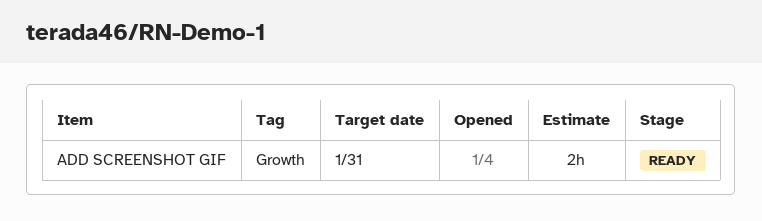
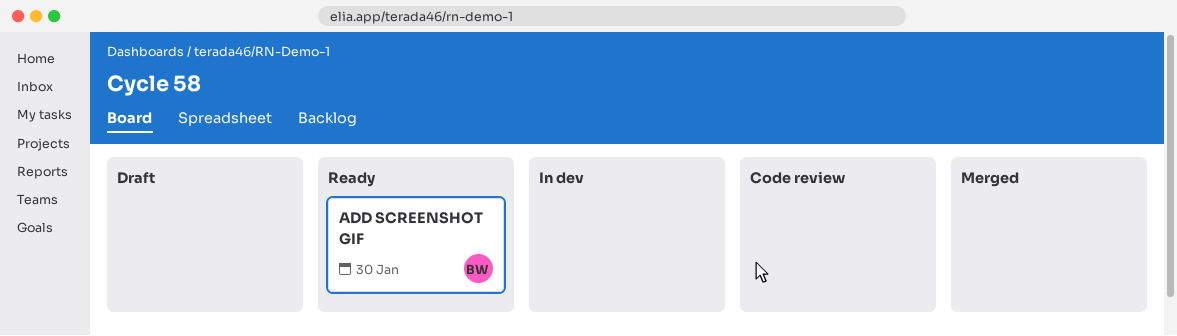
ADD SCREENSHOT GIF, due: Jan 31 -> Jan 30

